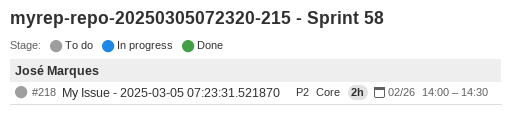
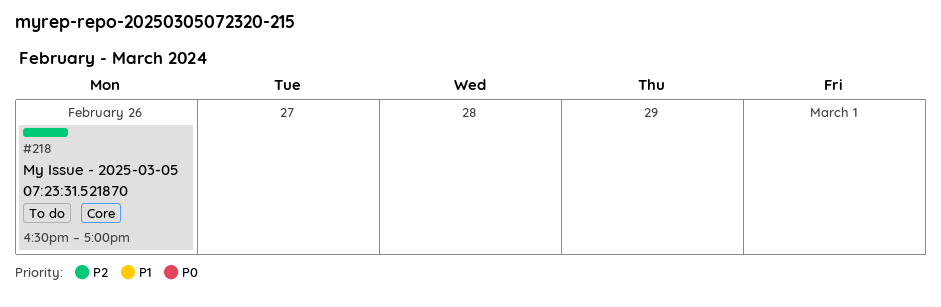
#218, begins: 14:00 -> 16:30
#218, ends: 14:30 -> 17:00

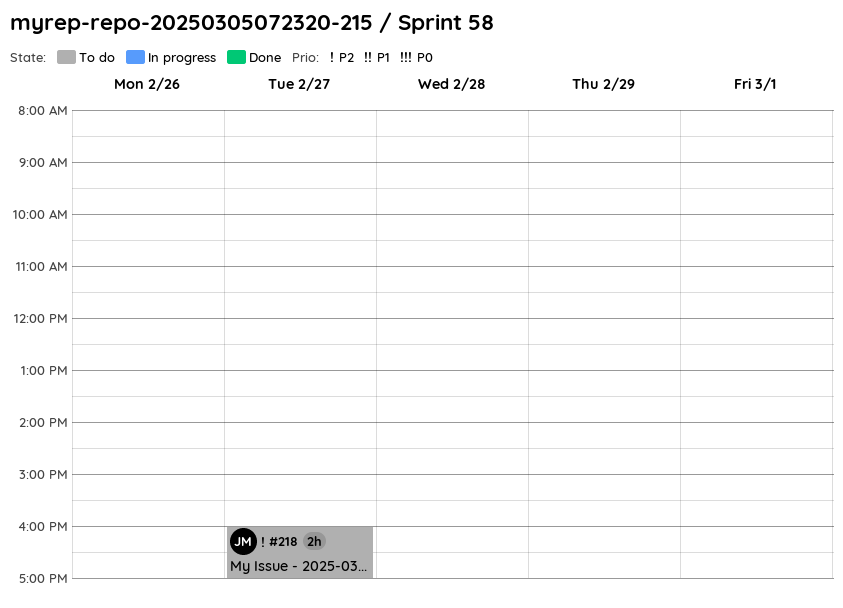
#218, day: Feb 26 -> Feb 27
#218, begins: 16:30 -> 16:00

